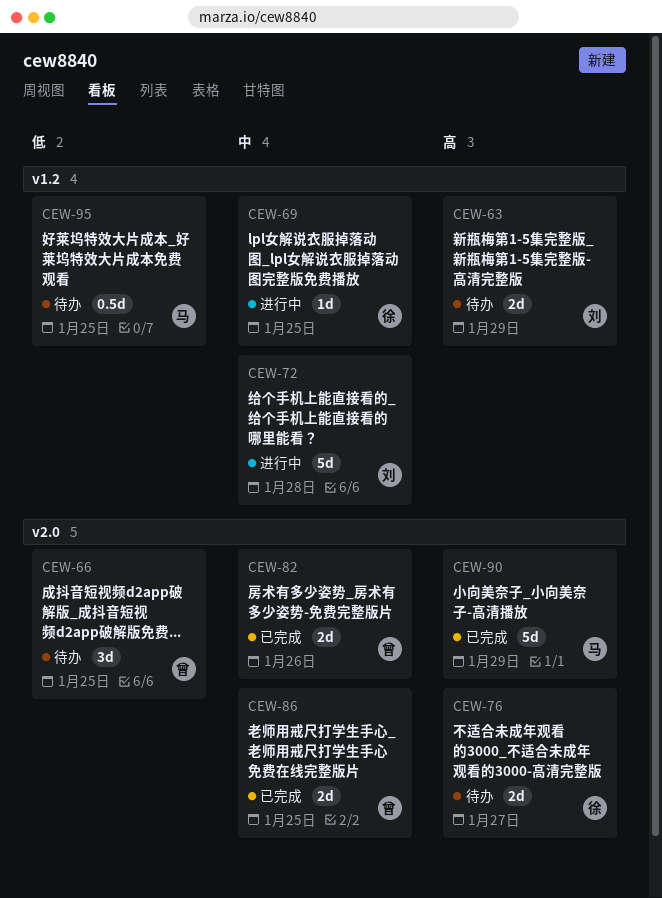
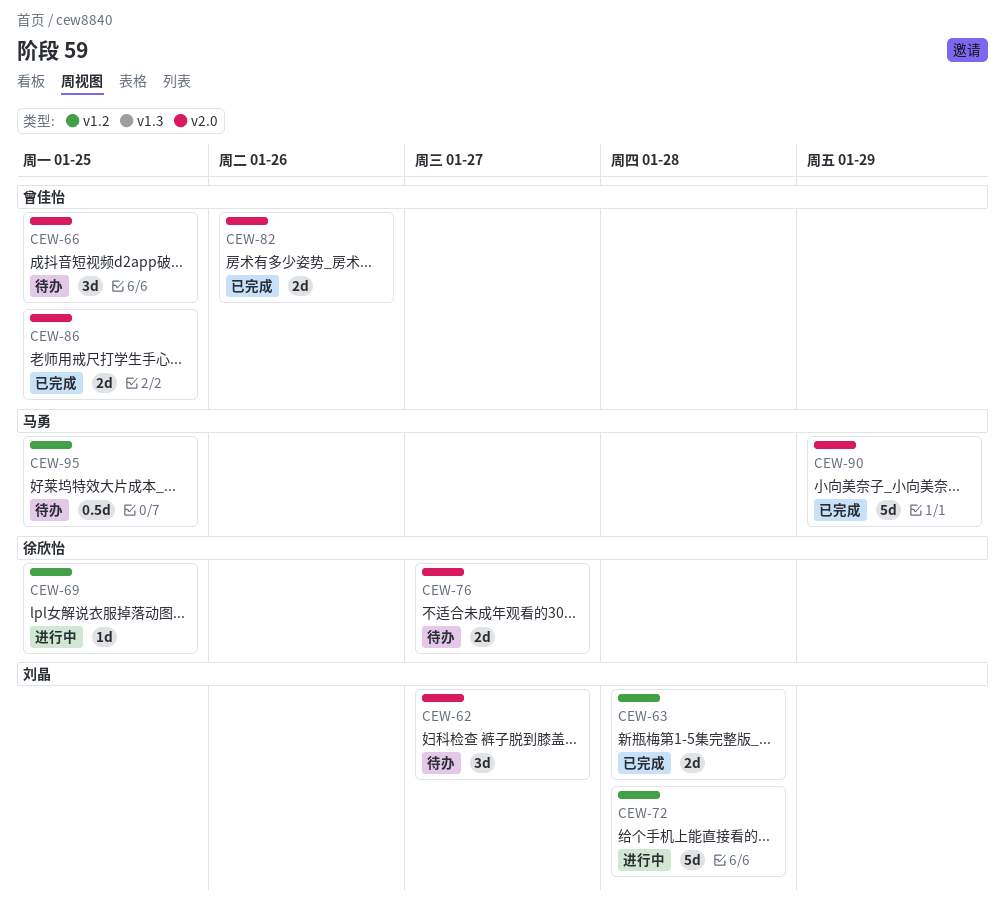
CEW-62: none -> present
CEW-63, status: 待办 -> 已完成
CEW-63, due: Jan 29 -> Jan 28

